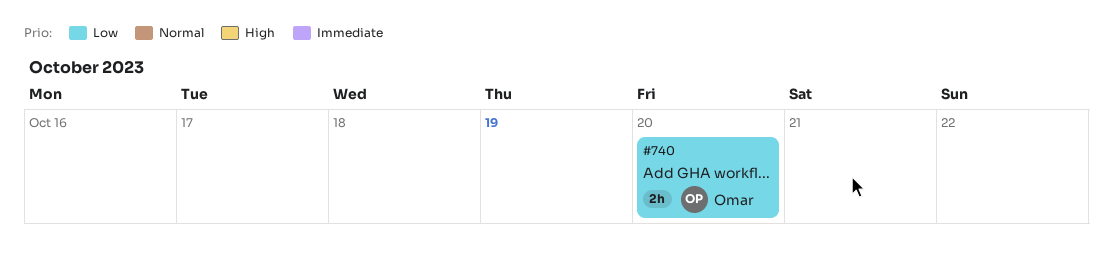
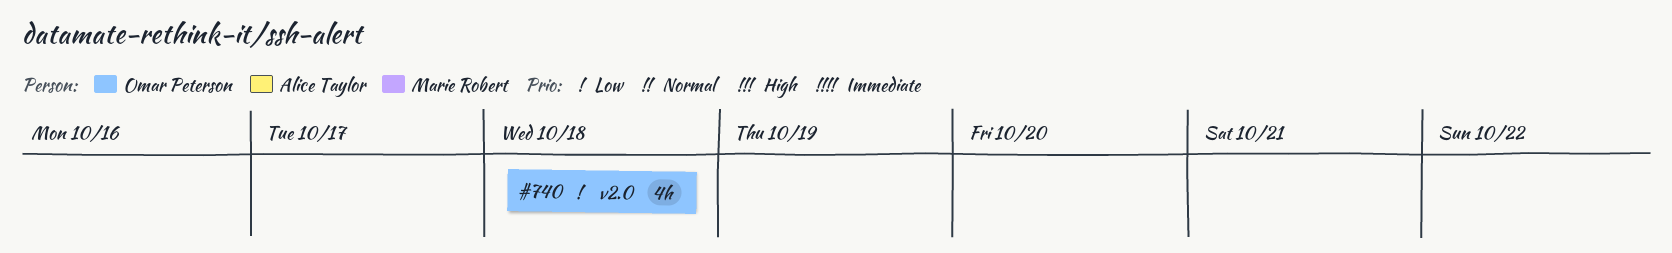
#740, estimate: 2h -> 4h
#740, due: Oct 20 -> Oct 18

